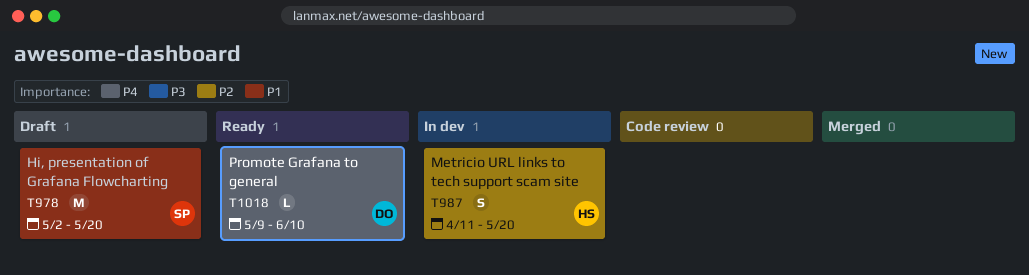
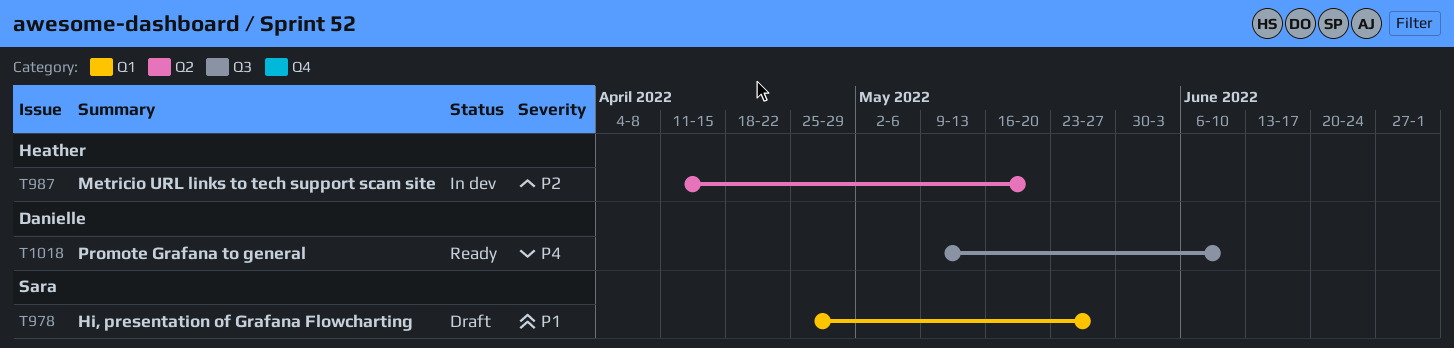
T978, start: May 2 -> Apr 25
T978, due: May 20 -> May 27

